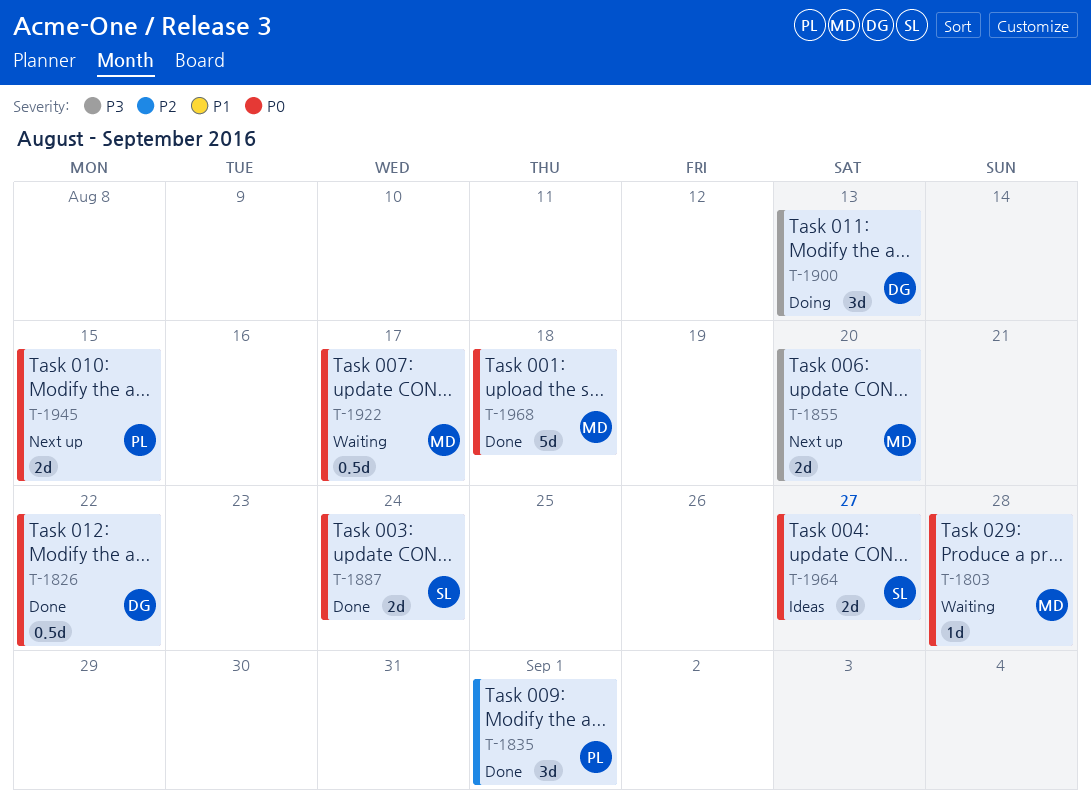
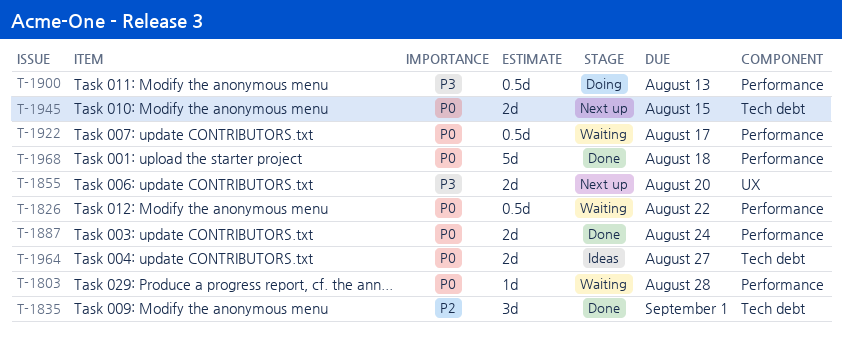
T-1826, status: Done -> Waiting
T-1900, estimate: 3d -> 0.5d

